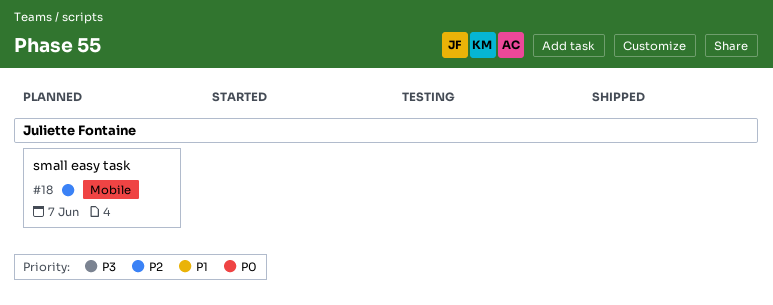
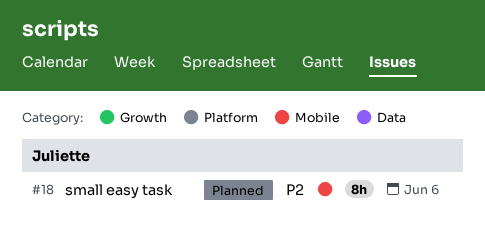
#18, due: Jun 7 -> Jun 6

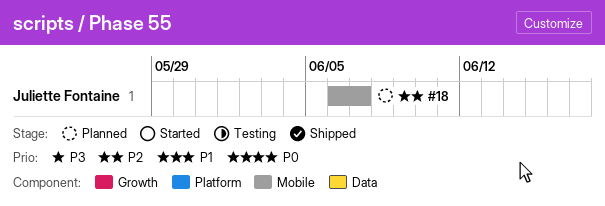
#18, due: Jun 6 -> Jun 7

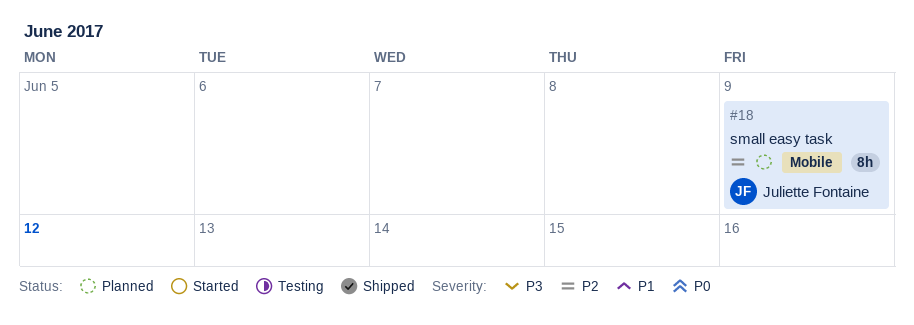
#18, due: Jun 7 -> Jun 9

